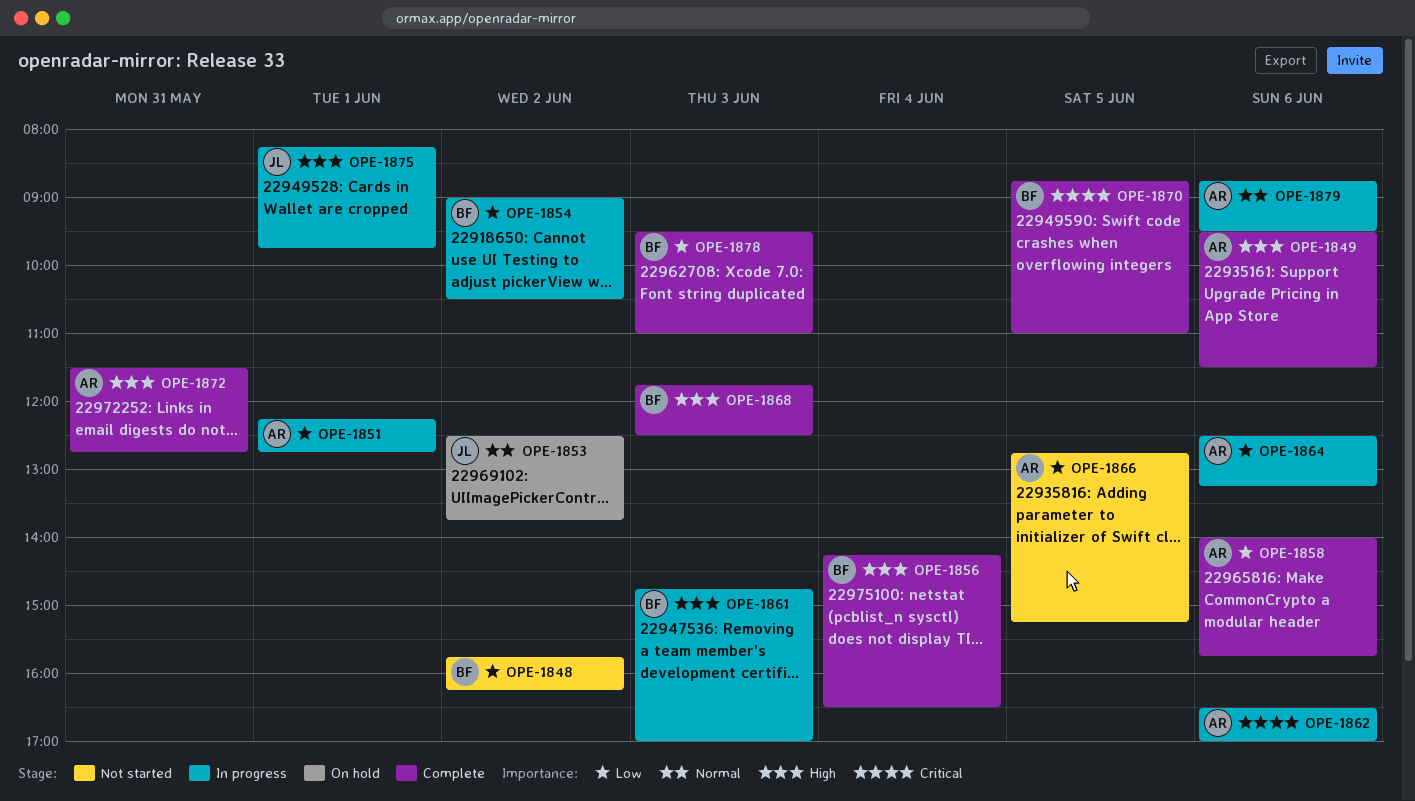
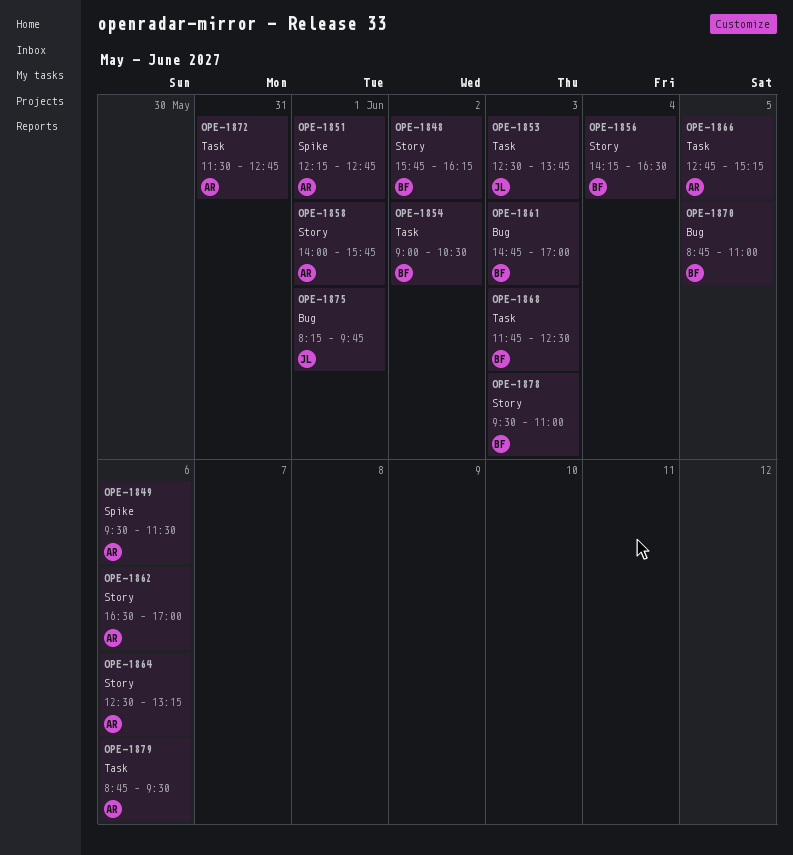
OPE-1853, day: Jun 2 -> Jun 3
OPE-1858, day: Jun 6 -> Jun 1

